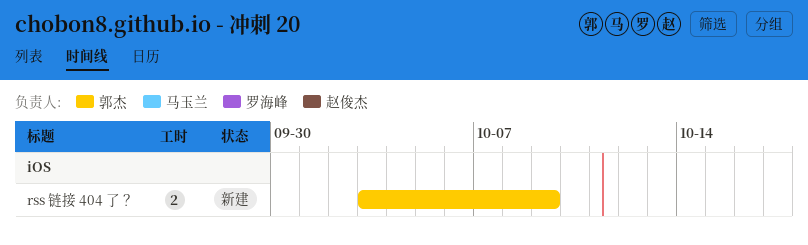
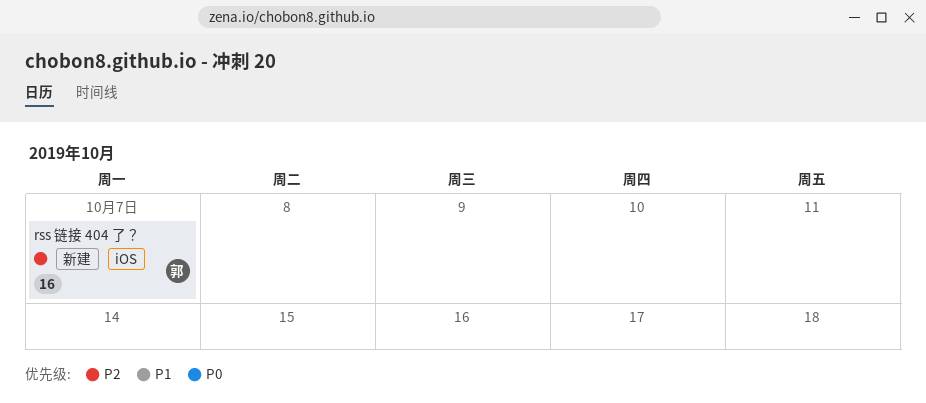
rss 链接 404 了？, estimate: 2 -> 16
rss 链接 404 了？, due: Oct 9 -> Oct 7

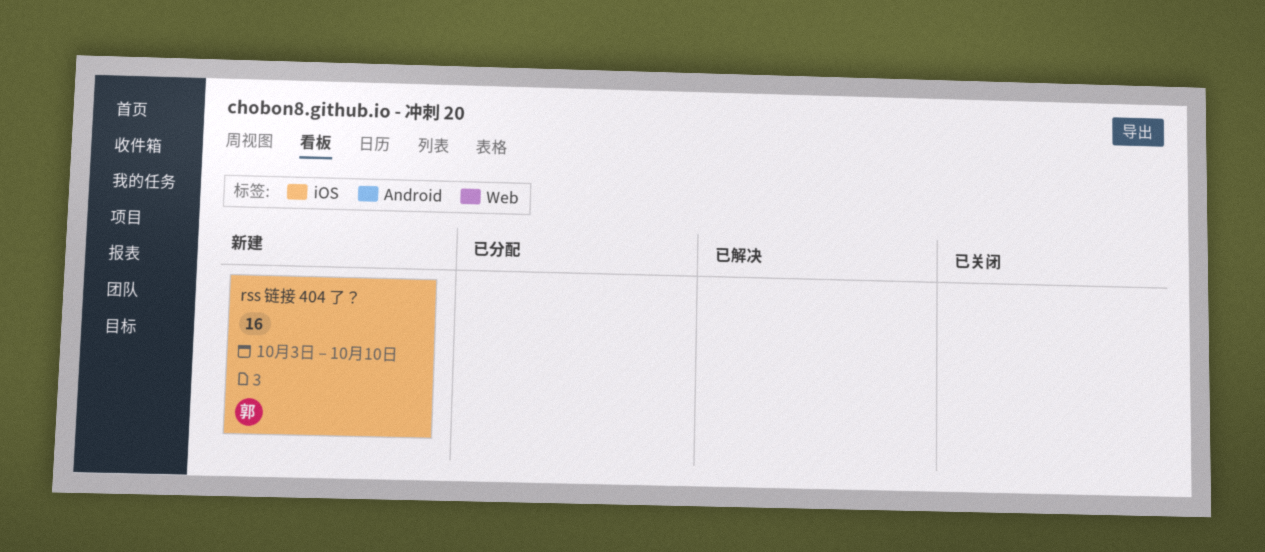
rss 链接 404 了？, due: Oct 7 -> Oct 10

